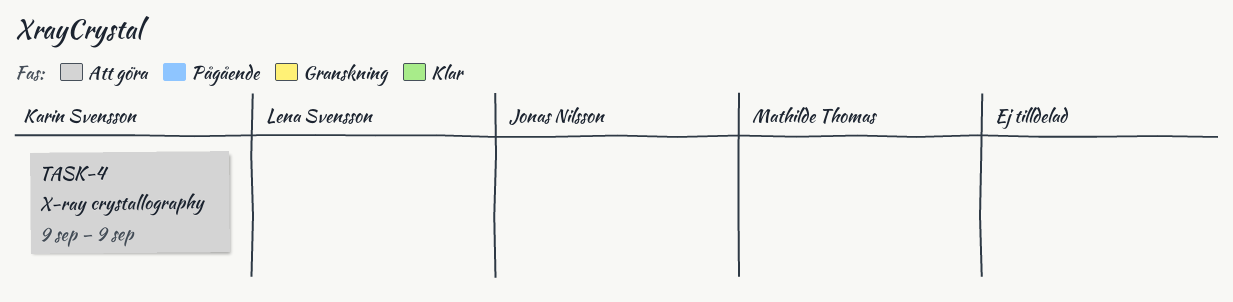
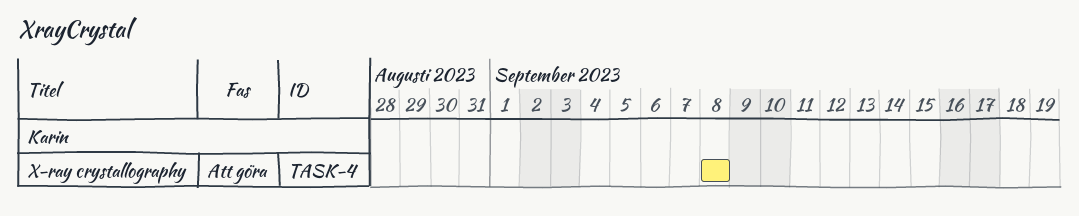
TASK-4, start: Sep 9 -> Sep 8
TASK-4, due: Sep 9 -> Sep 8

